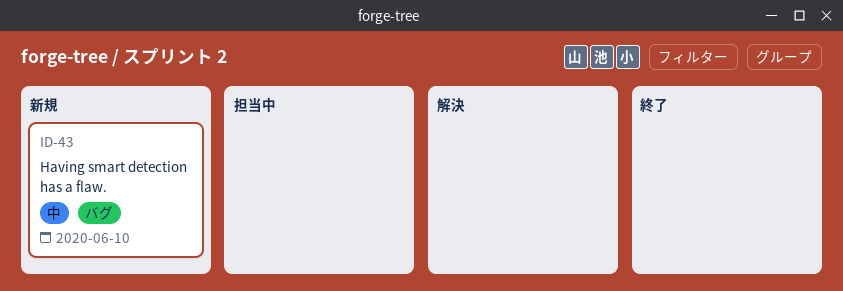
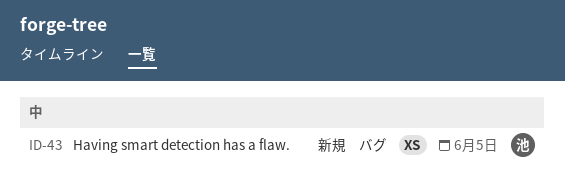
ID-43, due: Jun 10 -> Jun 5

